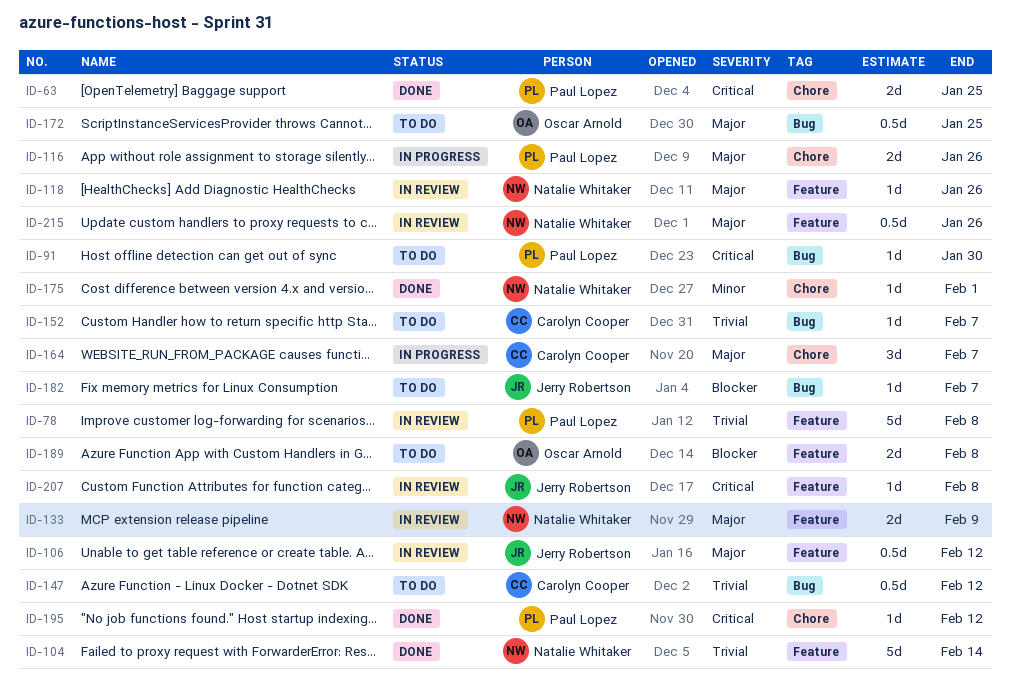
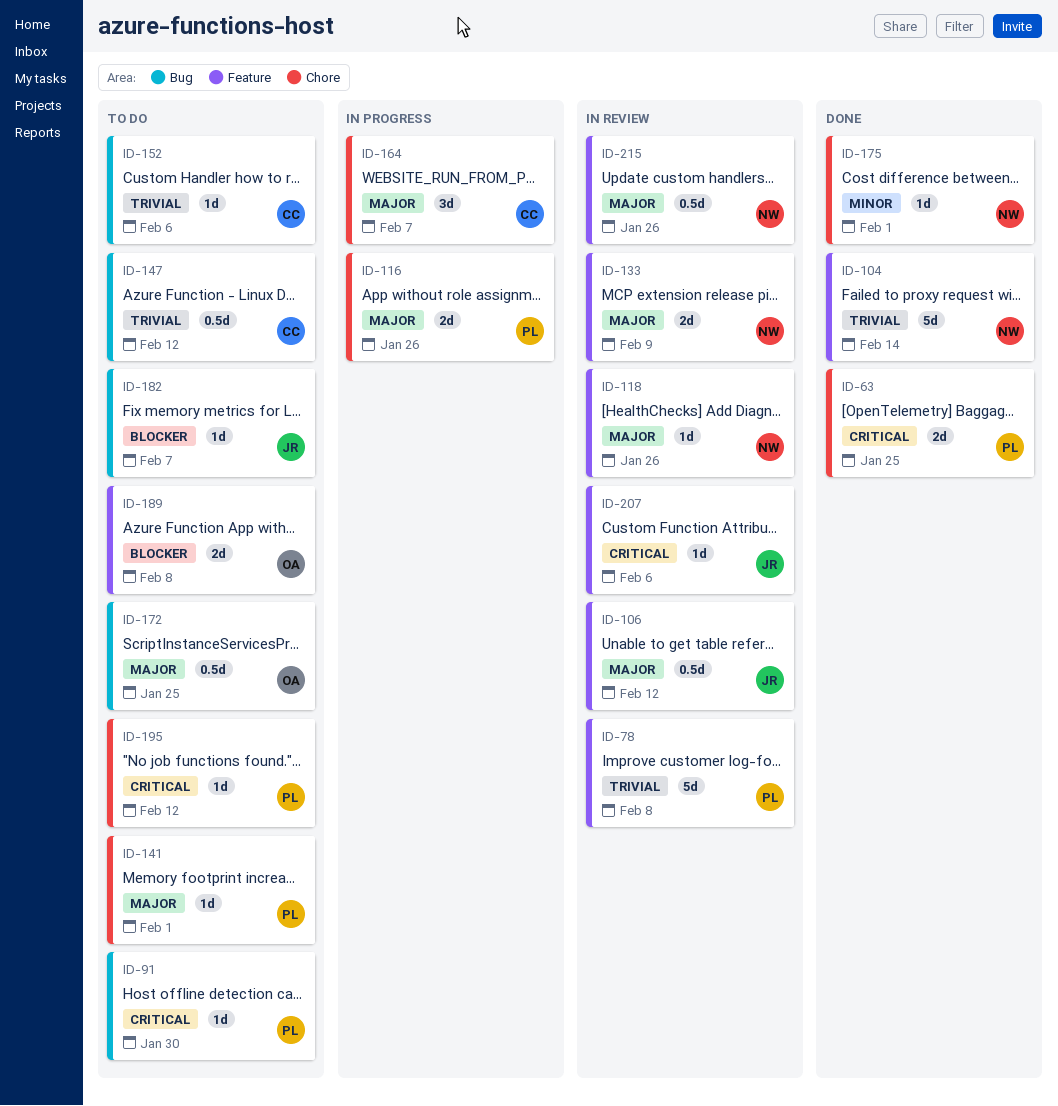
ID-141: none -> present
ID-152, due: Feb 7 -> Feb 6
ID-195, status: Done -> To do
ID-207, due: Feb 8 -> Feb 6

